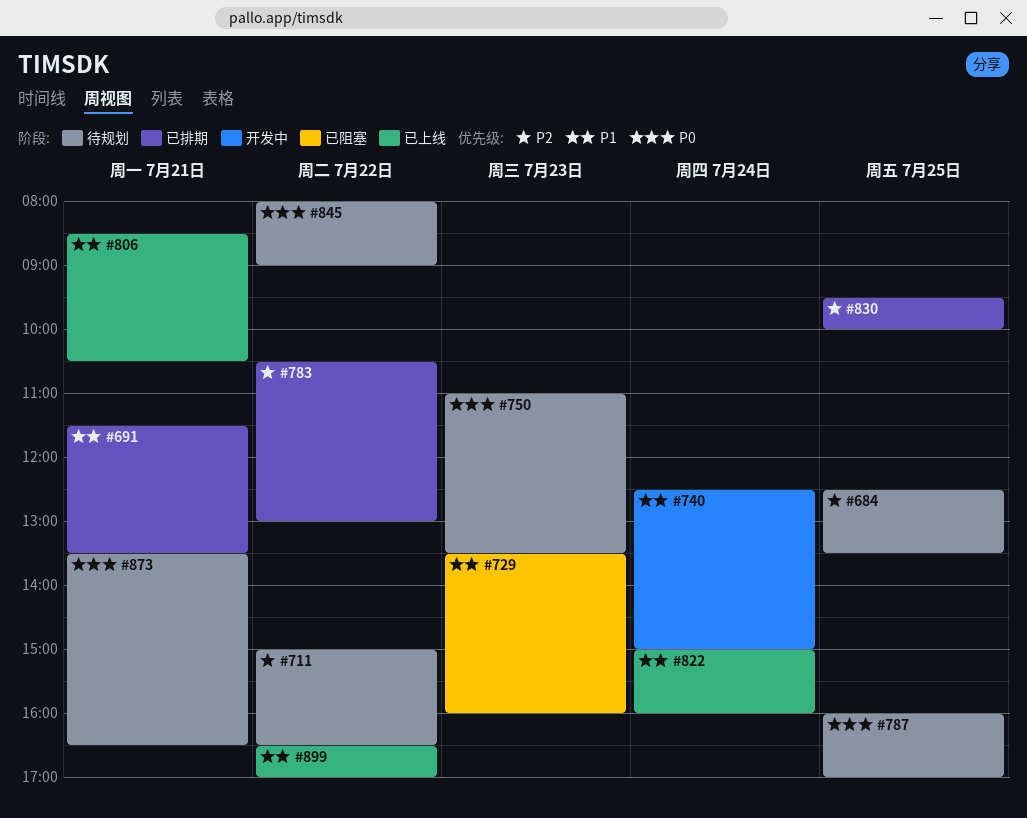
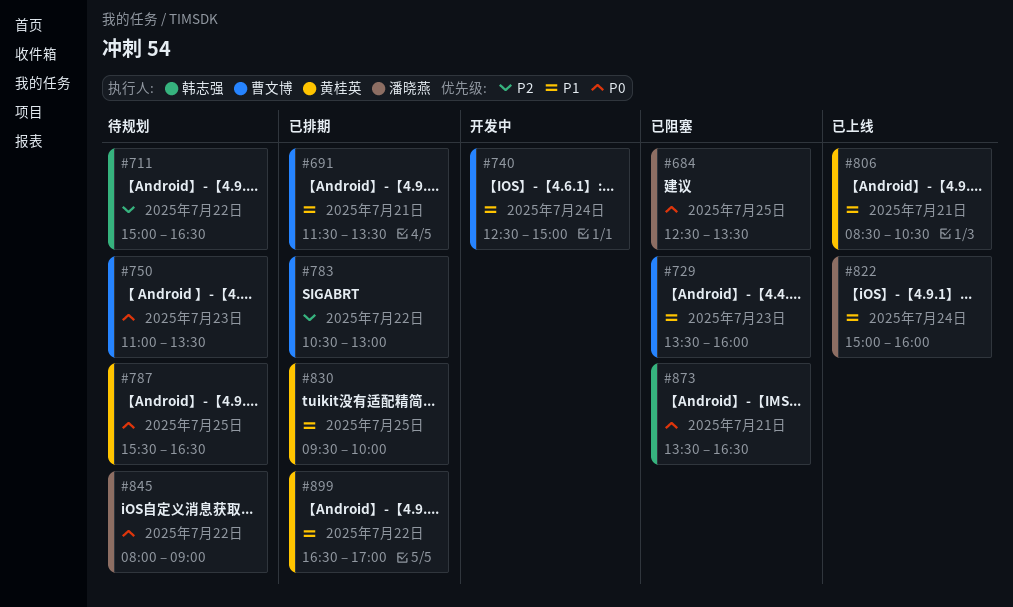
#684, status: 待规划 -> 已阻塞
#684, priority: P2 -> P0
#787, begins: 16:00 -> 15:30
#787, ends: 17:00 -> 16:30
#830, priority: P2 -> P1
#873, status: 待规划 -> 已阻塞
#899, status: 已上线 -> 已排期

